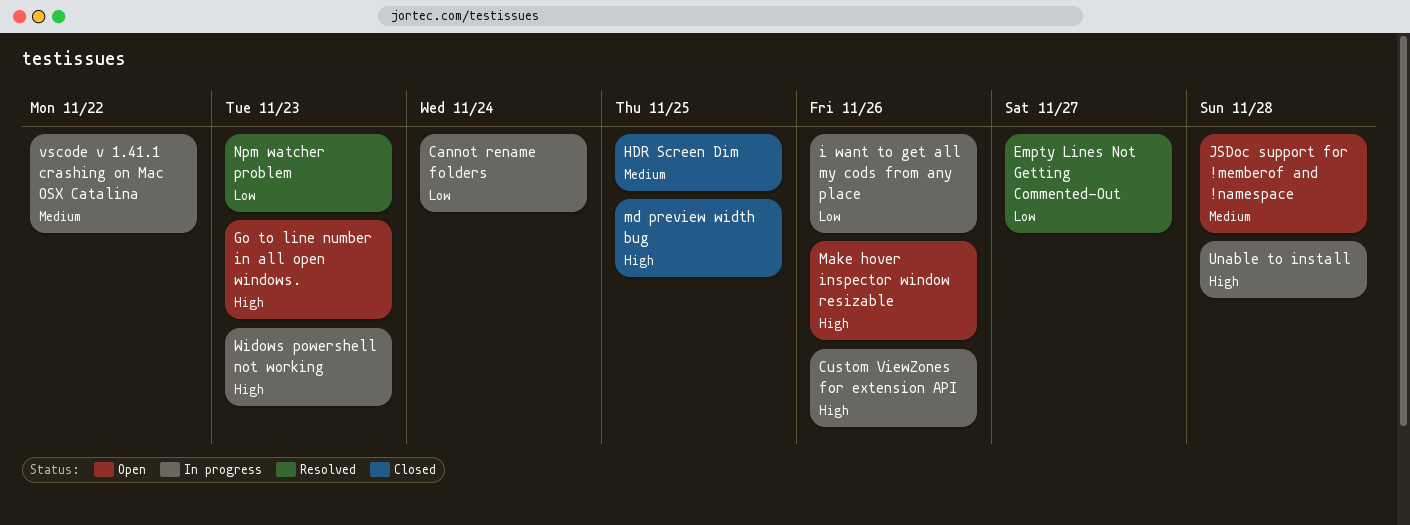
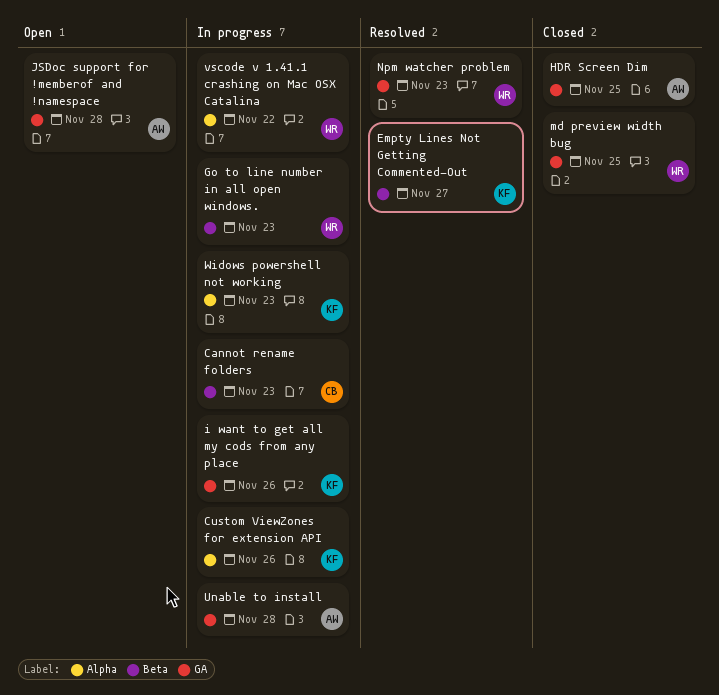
Cannot rename folders, due: Nov 24 -> Nov 23
Go to line number in all open windows., status: Open -> In progress
Make hover inspector window resizable: present -> none

